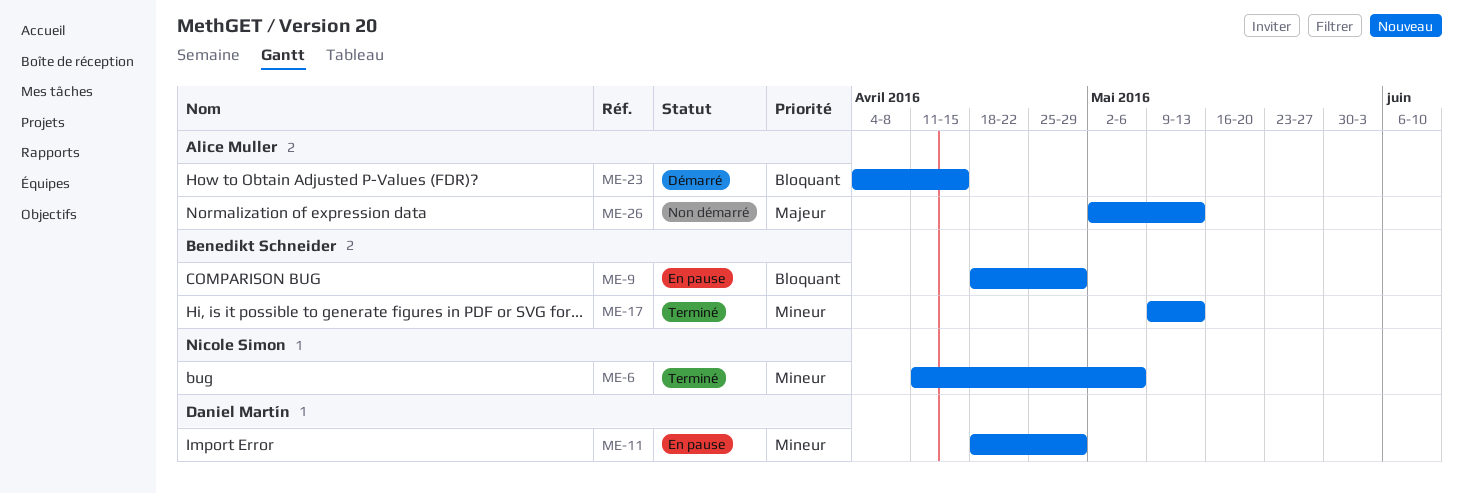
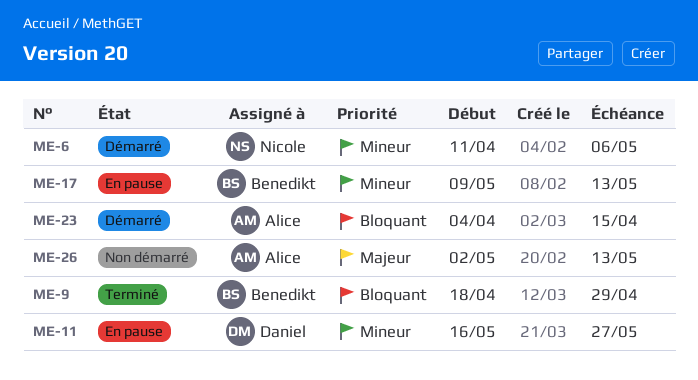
ME-6, status: Terminé -> Démarré
ME-9, status: En pause -> Terminé
ME-11, start: Apr 18 -> May 16
ME-11, due: Apr 29 -> May 27
ME-17, status: Terminé -> En pause

